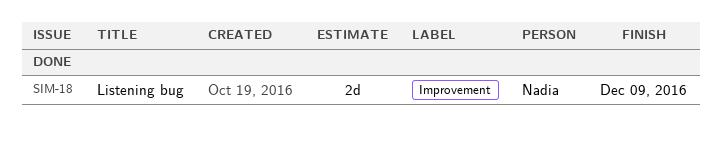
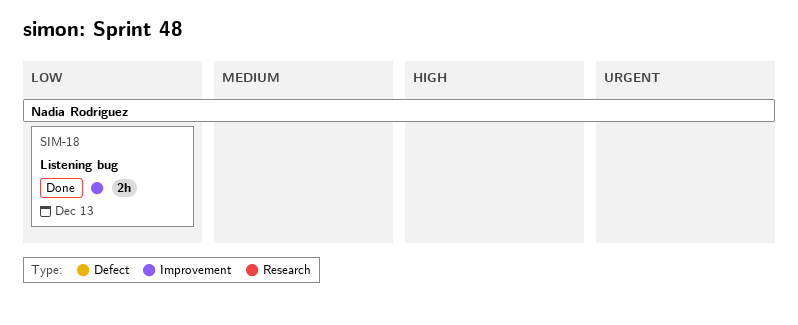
SIM-18, estimate: 2d -> 2h
SIM-18, due: Dec 9 -> Dec 13

